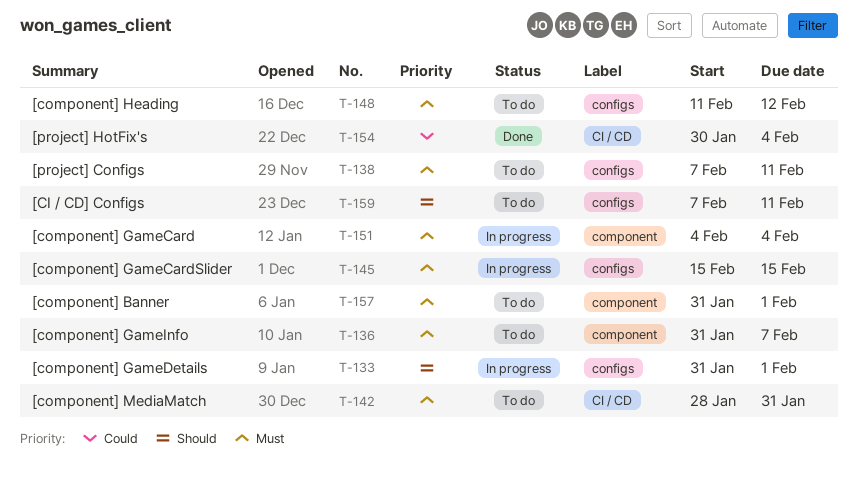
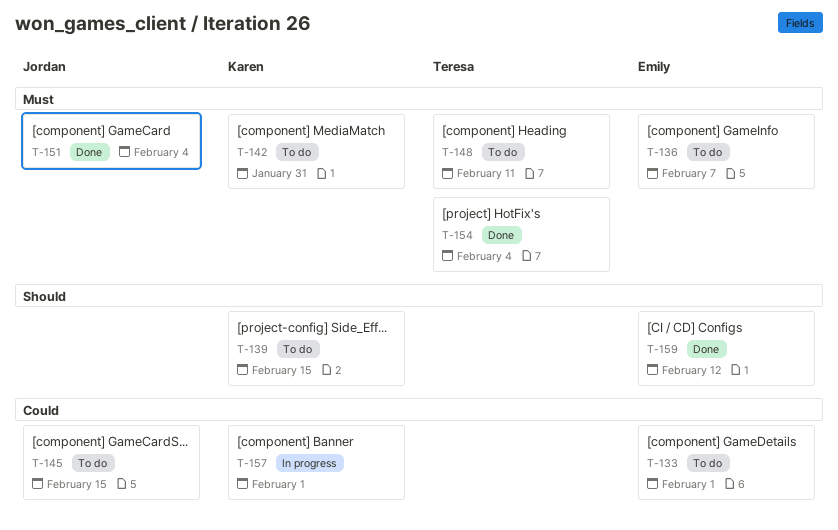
T-133, status: In progress -> To do
T-133, priority: Should -> Could
T-138: present -> none
T-139: none -> present
T-145, status: In progress -> To do
T-145, priority: Must -> Could
T-148, due: Feb 12 -> Feb 11
T-151, status: In progress -> Done
T-154, priority: Could -> Must
T-157, status: To do -> In progress
T-157, priority: Must -> Could
T-159, status: To do -> Done
T-159, due: Feb 11 -> Feb 12

